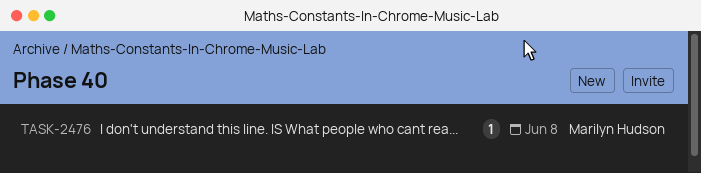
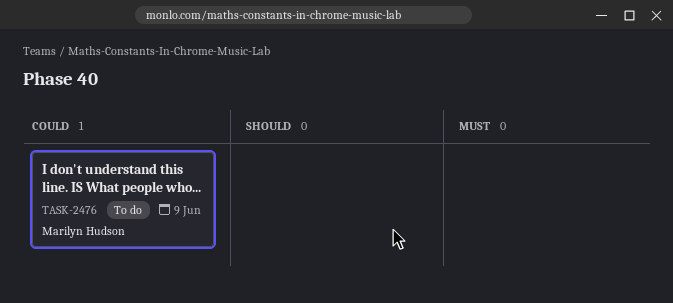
TASK-2476, due: Jun 8 -> Jun 9

